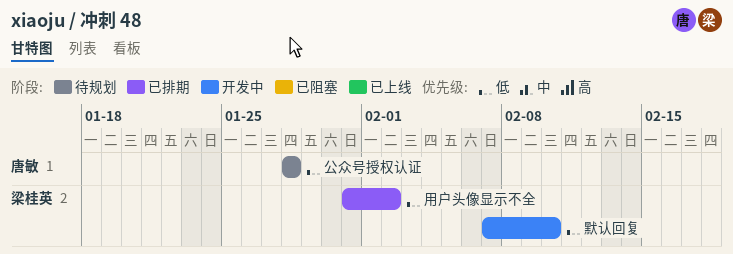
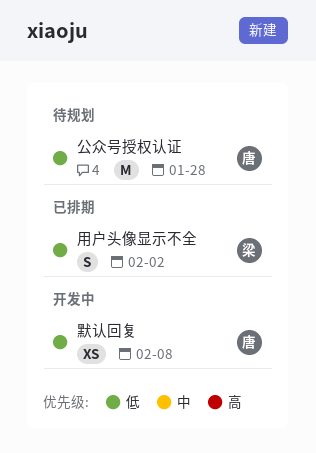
默认回复, owner: 梁桂英 -> 唐敏
默认回复, due: Feb 10 -> Feb 8

